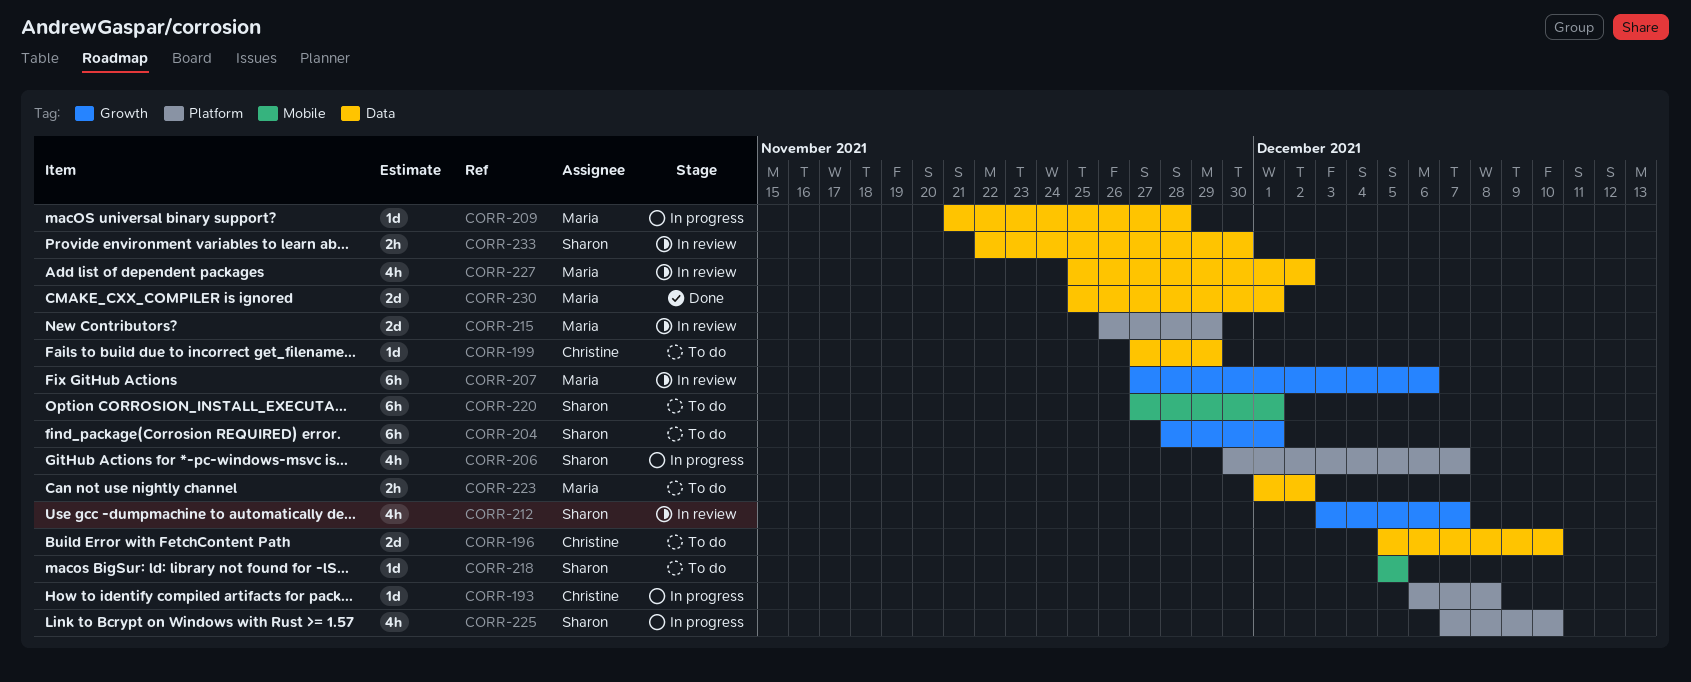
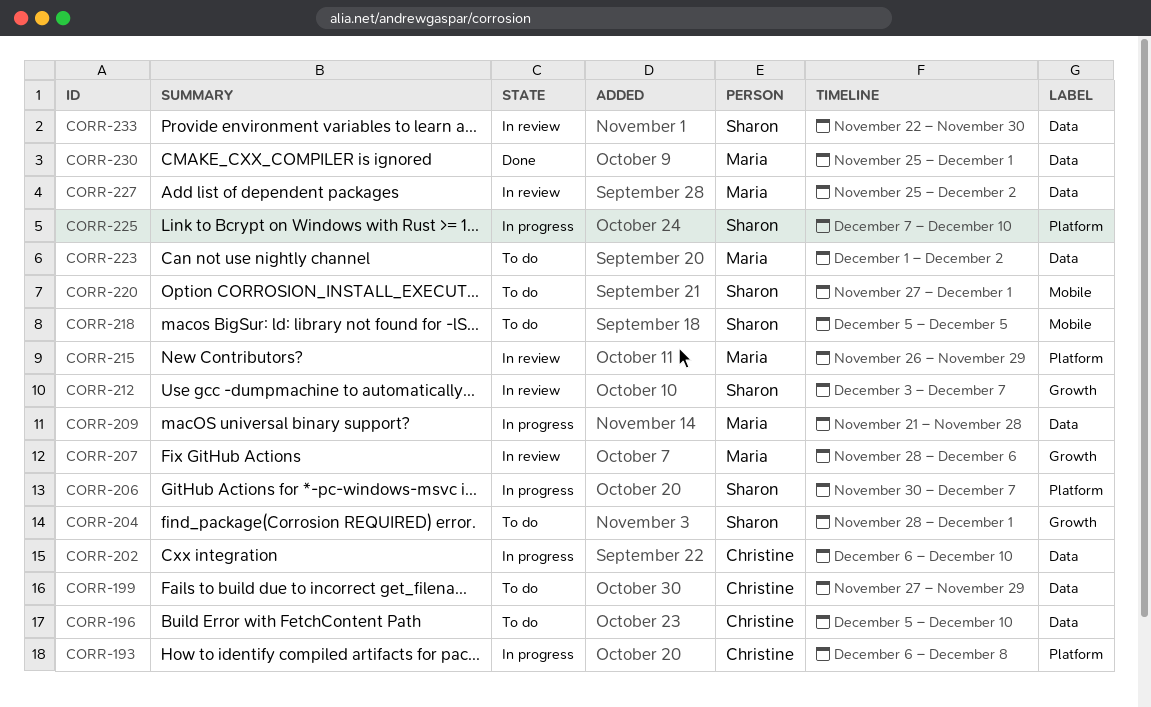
CORR-202: none -> present
CORR-207, start: Nov 27 -> Nov 28

